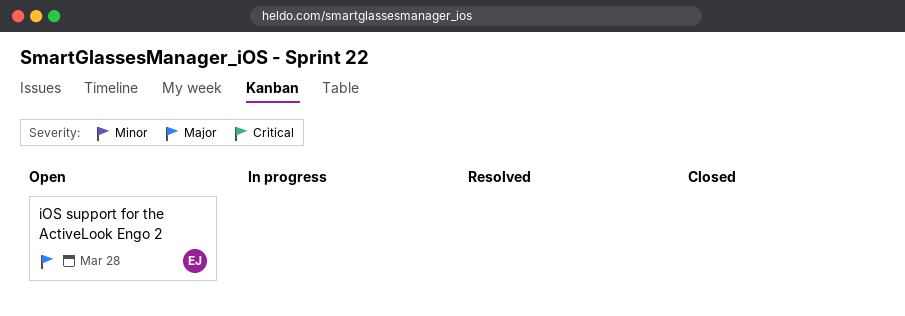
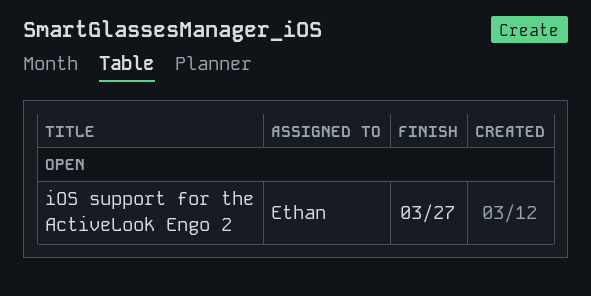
iOS support for the ActiveLook Engo 2, due: Mar 28 -> Mar 27

